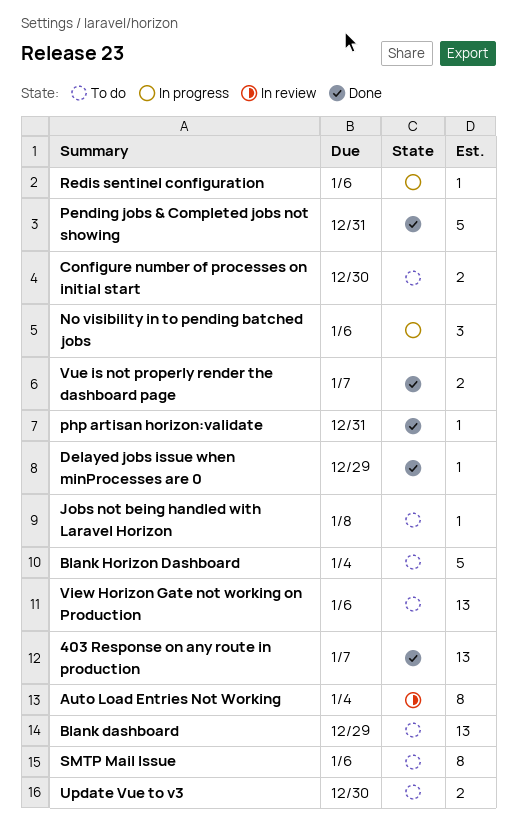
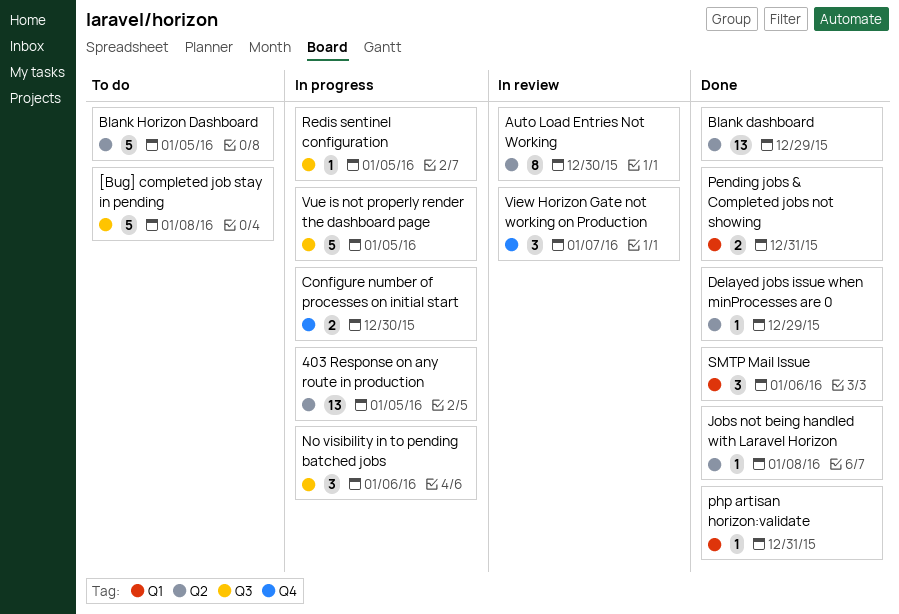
403 Response on any route in production, status: Done -> In progress
403 Response on any route in production, due: Jan 7 -> Jan 5
[Bug] completed job stay in pending: none -> present
Auto Load Entries Not Working, due: Jan 4 -> Dec 30
Blank dashboard, status: To do -> Done
Blank Horizon Dashboard, due: Jan 4 -> Jan 5
Configure number of processes on initial start, status: To do -> In progress
Jobs not being handled with Laravel Horizon, status: To do -> Done
Pending jobs & Completed jobs not showing, estimate: 5 -> 2
Redis sentinel configuration, due: Jan 6 -> Jan 5
SMTP Mail Issue, status: To do -> Done
SMTP Mail Issue, estimate: 8 -> 3
Update Vue to v3: present -> none
View Horizon Gate not working on Production, status: To do -> In review
View Horizon Gate not working on Production, estimate: 13 -> 3
View Horizon Gate not working on Production, due: Jan 6 -> Jan 7
Vue is not properly render the dashboard page, status: Done -> In progress
Vue is not properly render the dashboard page, estimate: 2 -> 5
Vue is not properly render the dashboard page, due: Jan 7 -> Jan 5

